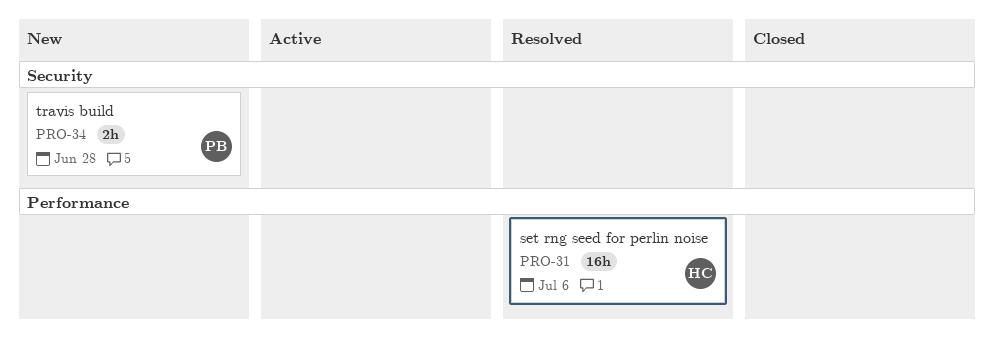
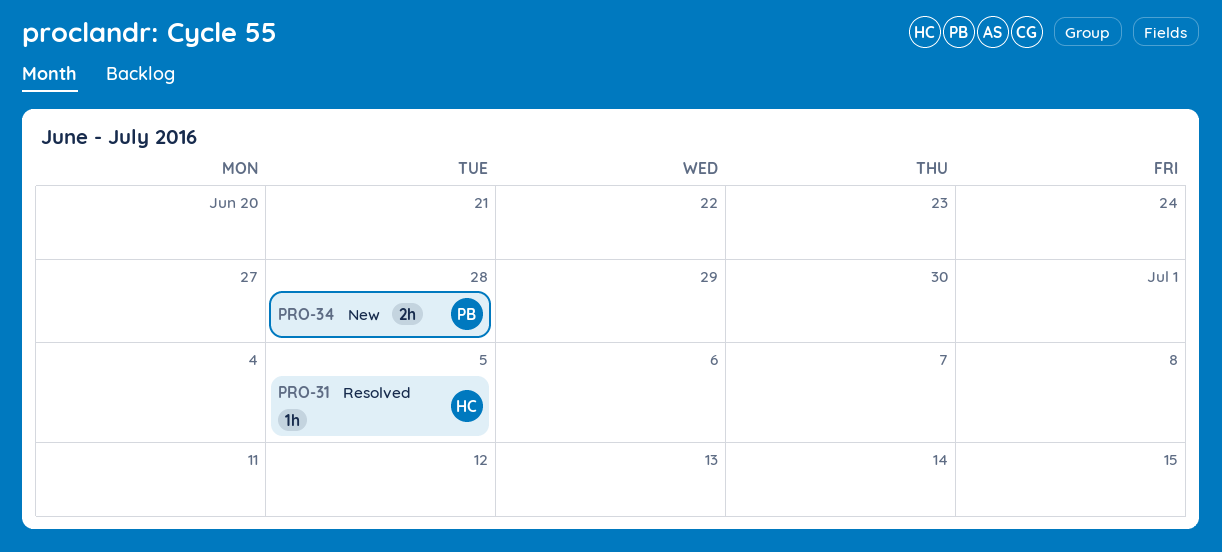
PRO-31, estimate: 16h -> 1h
PRO-31, due: Jul 6 -> Jul 5

